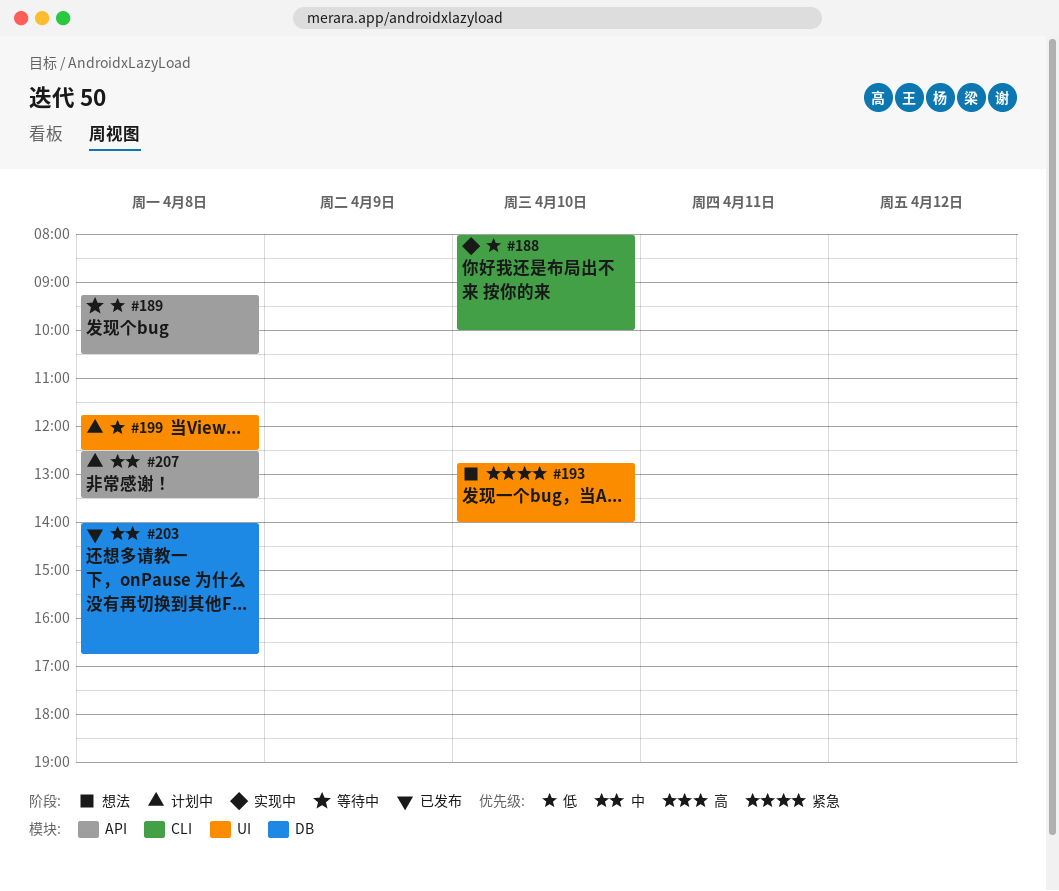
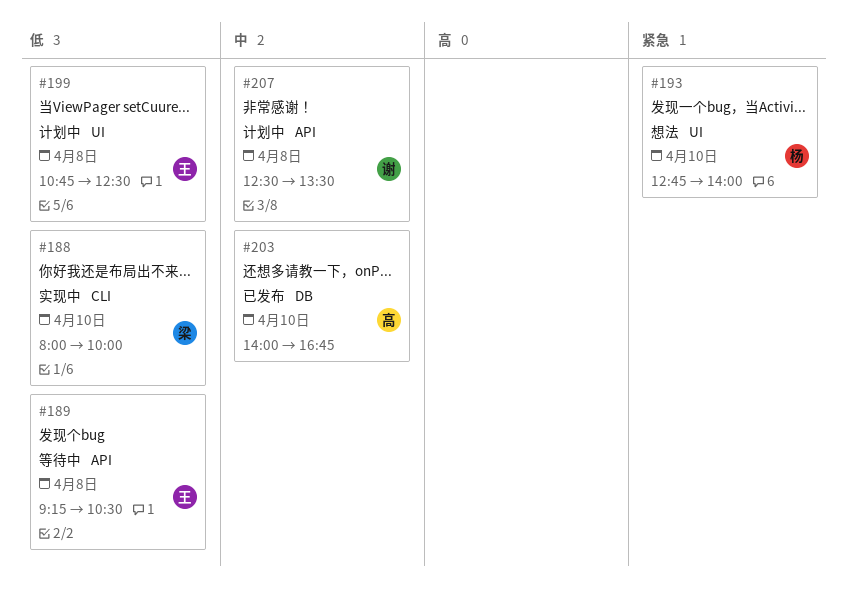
#199, begins: 11:45 -> 10:45
#203, day: Apr 8 -> Apr 10

